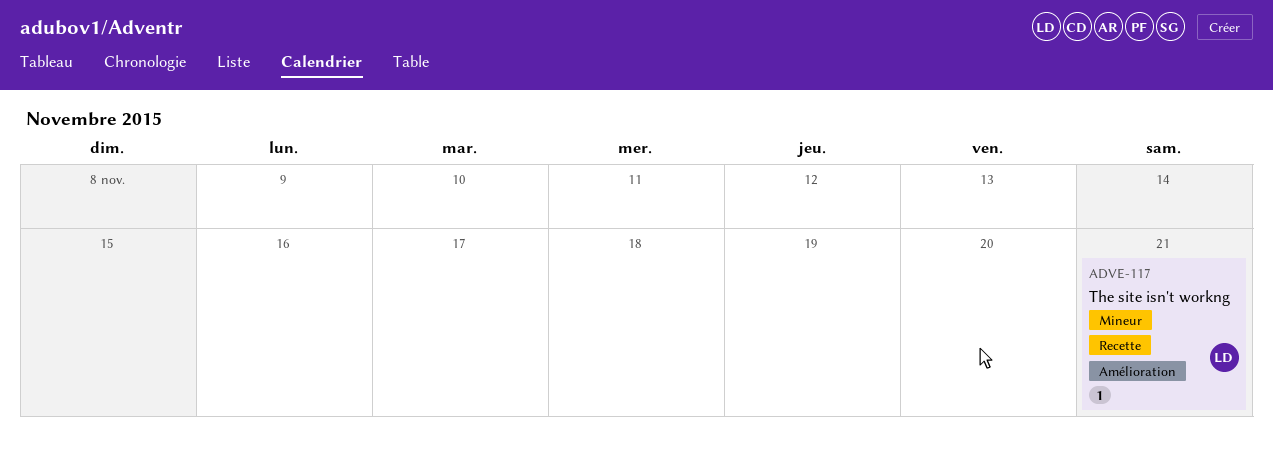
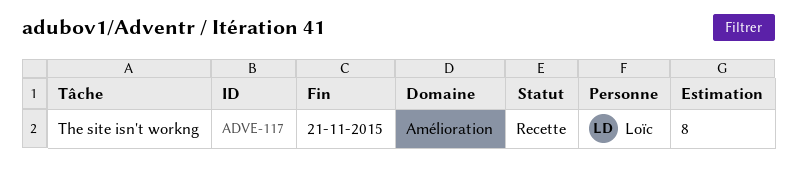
ADVE-117, estimate: 1 -> 8

